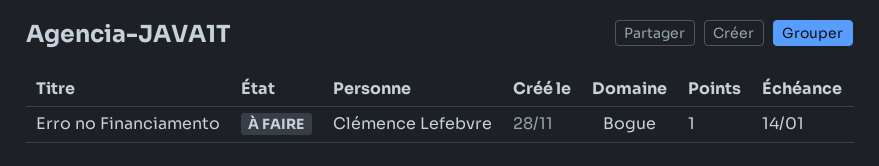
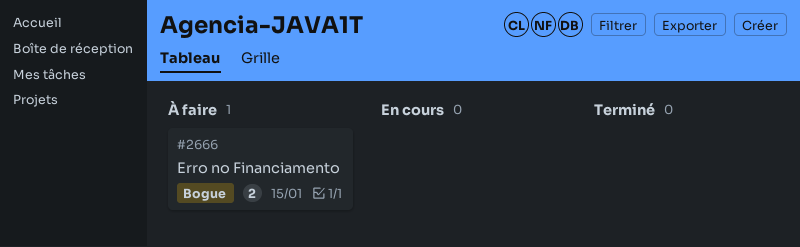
Erro no Financiamento, estimate: 1 -> 2
Erro no Financiamento, due: Jan 14 -> Jan 15

